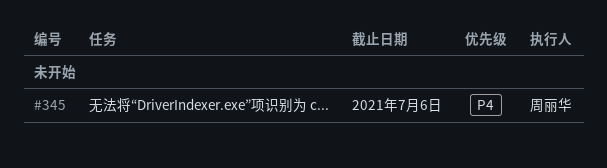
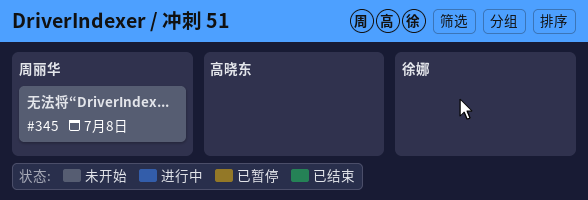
#345, due: Jul 6 -> Jul 8

